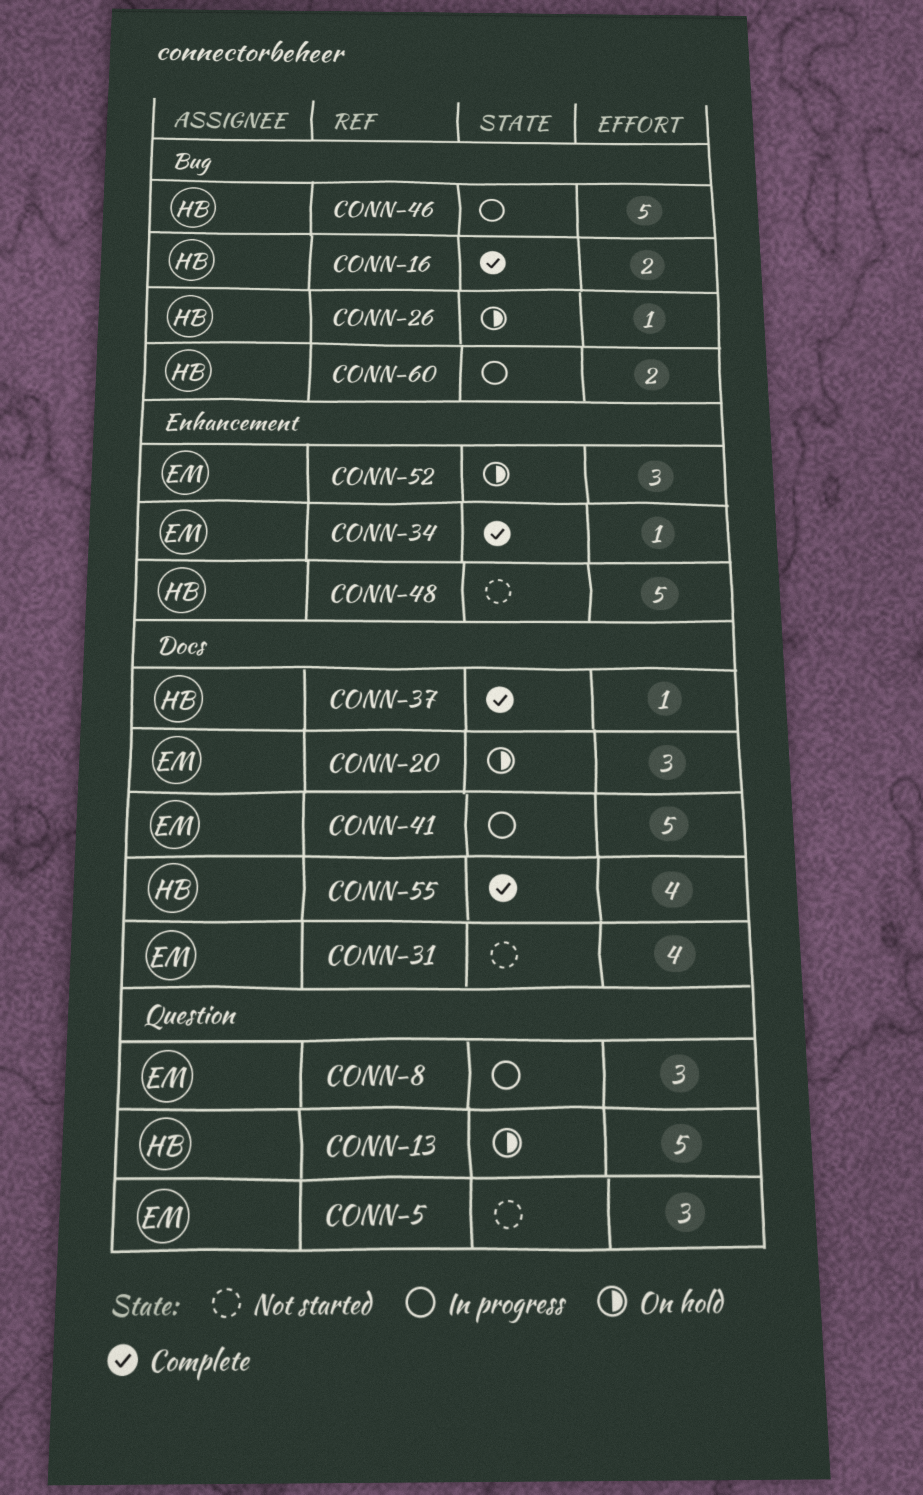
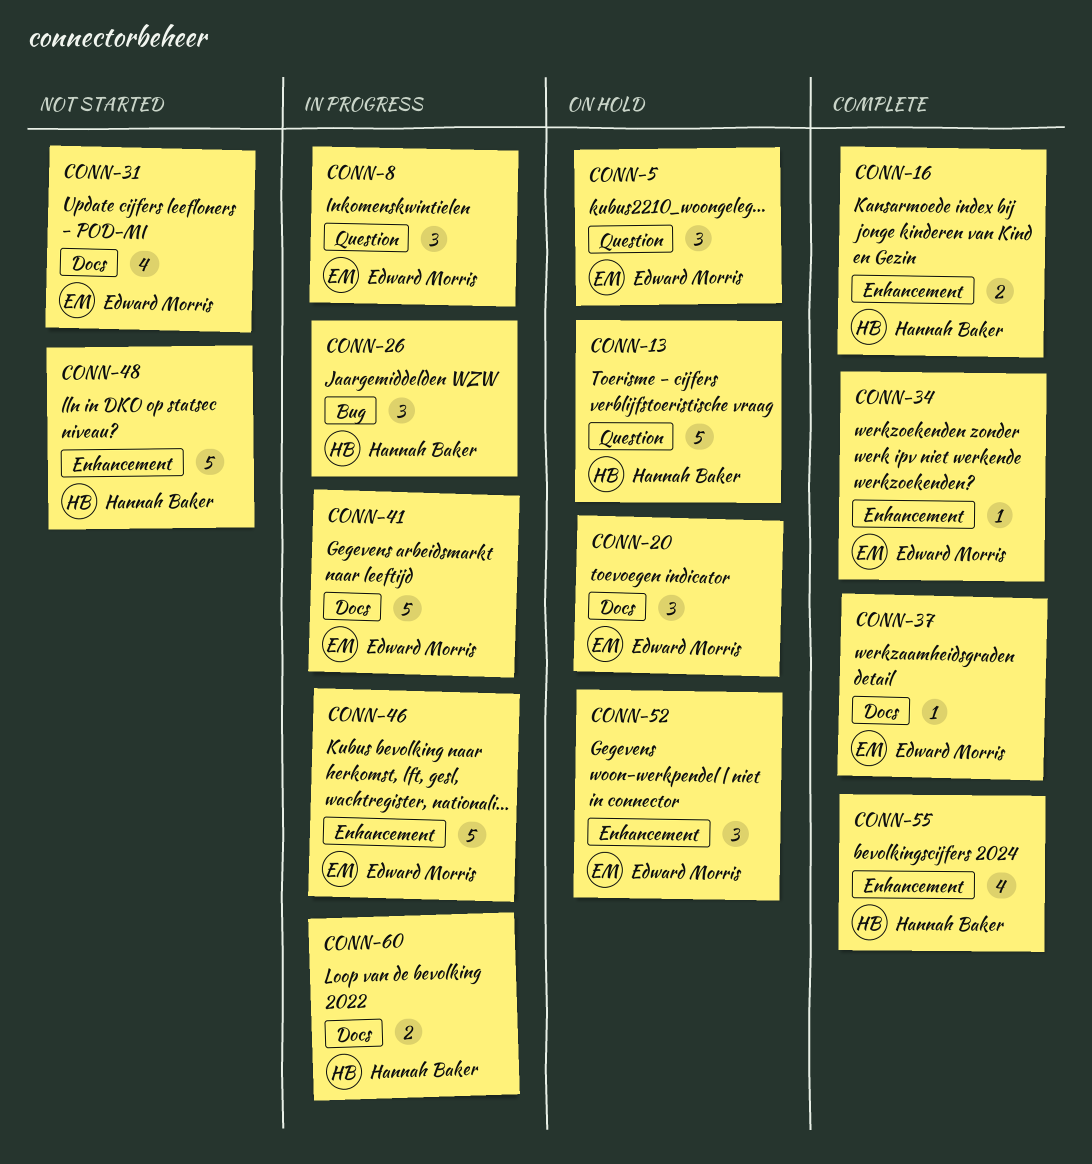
CONN-5, status: Not started -> On hold
CONN-16, label: Bug -> Enhancement
CONN-26, status: On hold -> In progress
CONN-26, estimate: 1 -> 3
CONN-37, owner: Hannah Baker -> Edward Morris
CONN-46, owner: Hannah Baker -> Edward Morris
CONN-46, label: Bug -> Enhancement
CONN-55, label: Docs -> Enhancement
CONN-60, label: Bug -> Docs

